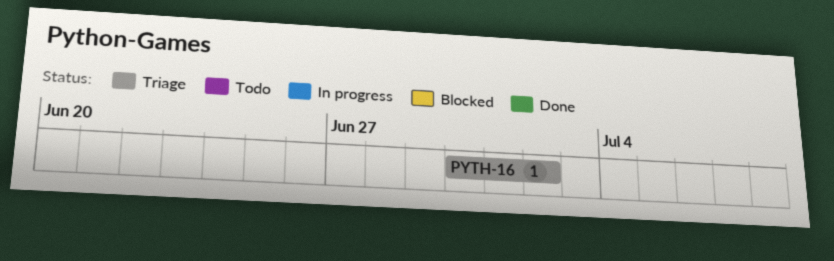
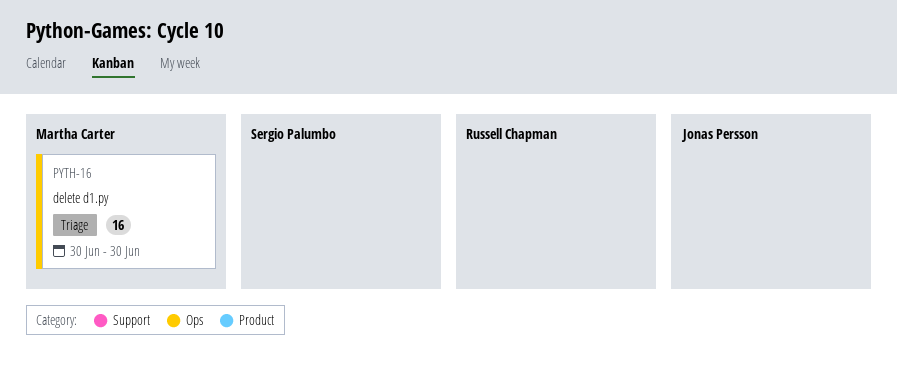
PYTH-16, estimate: 1 -> 16
PYTH-16, due: Jul 2 -> Jun 30

